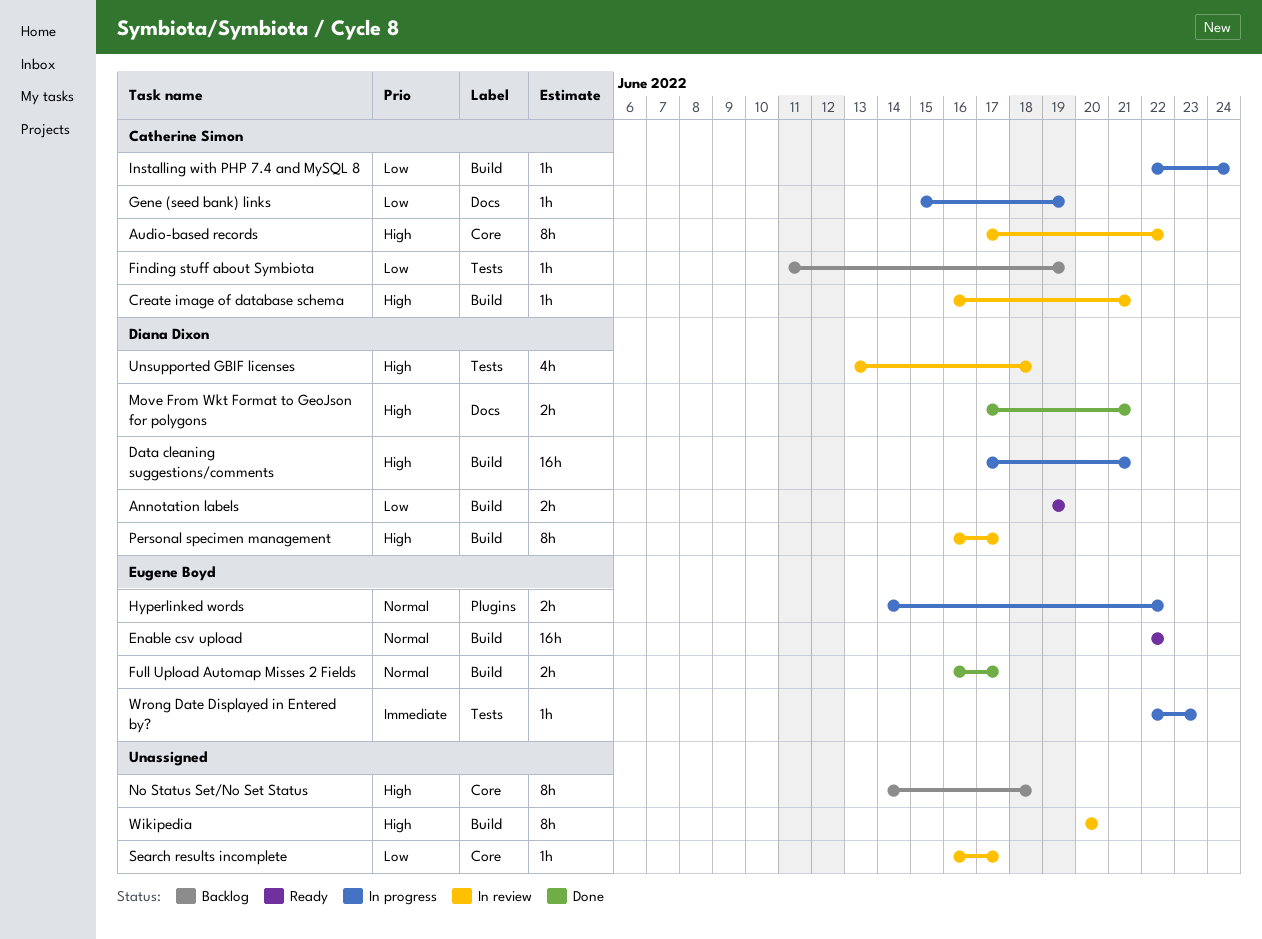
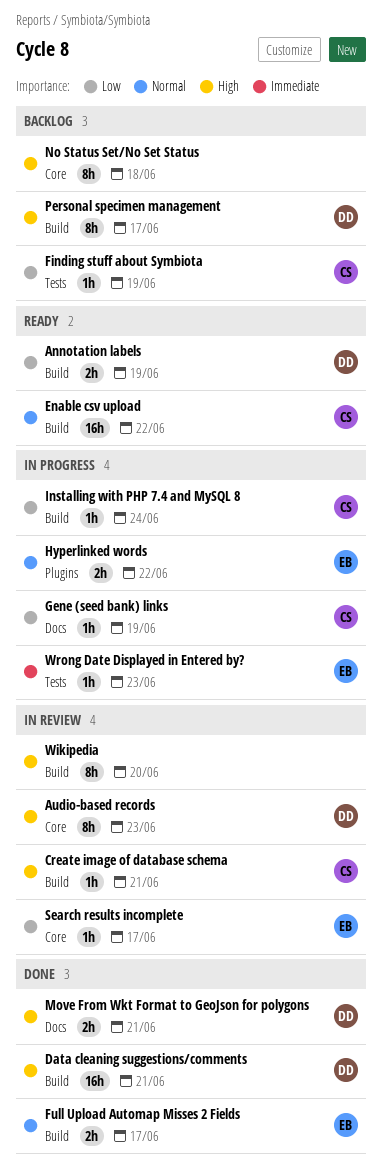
Audio-based records, owner: Catherine Simon -> Diana Dixon
Audio-based records, due: Jun 22 -> Jun 23
Data cleaning suggestions/comments, status: In progress -> Done
Enable csv upload, owner: Eugene Boyd -> Catherine Simon
Personal specimen management, status: In review -> Backlog
Search results incomplete, owner: none -> Eugene Boyd
Unsupported GBIF licenses: present -> none

